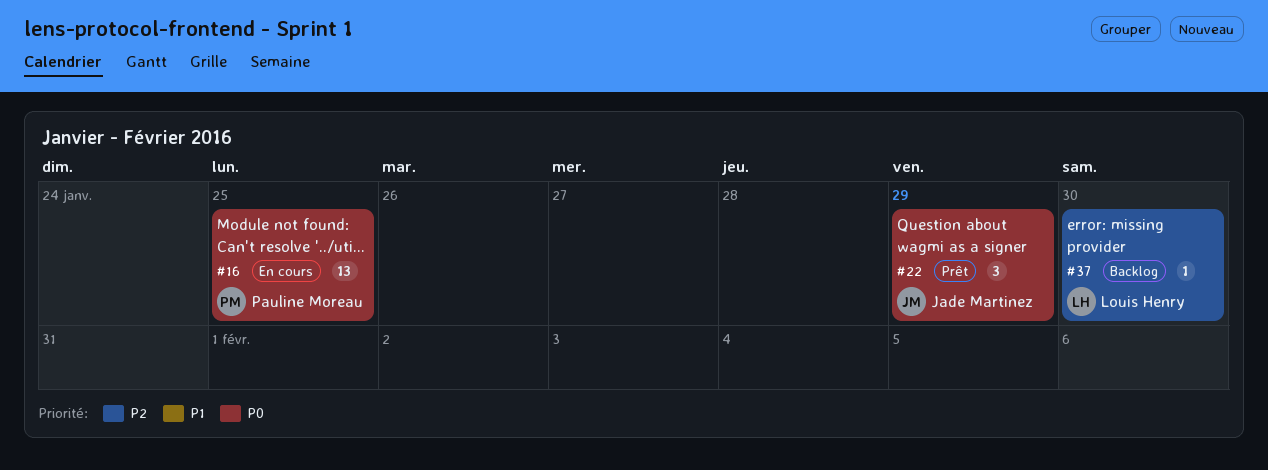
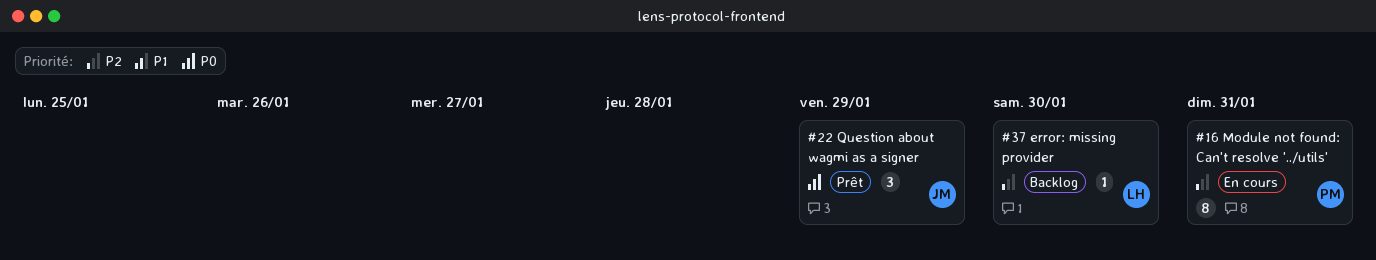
#16, priority: P0 -> P2
#16, estimate: 13 -> 8
#16, due: Jan 25 -> Jan 31

